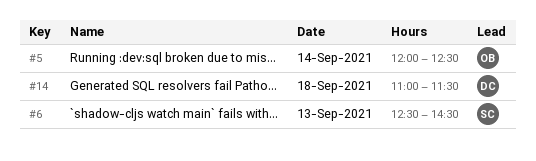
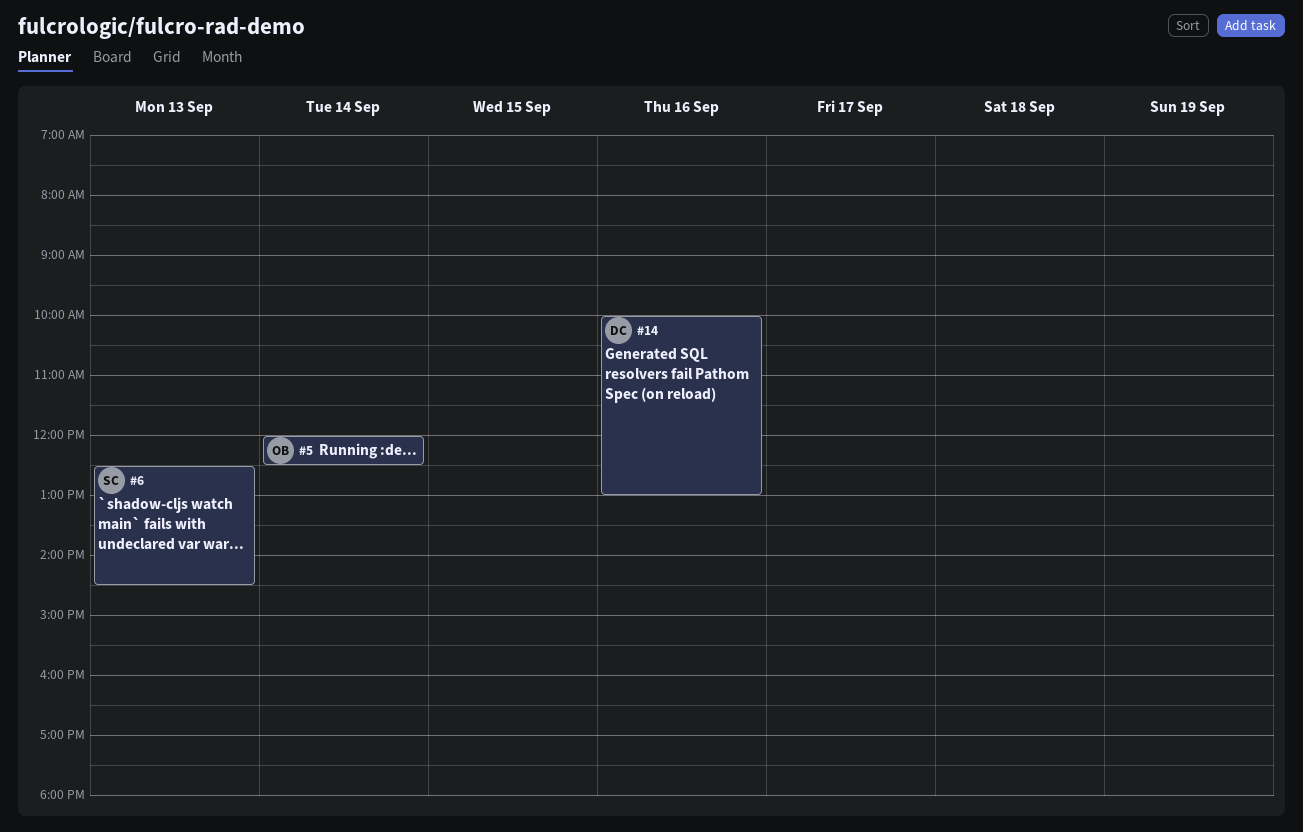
#14, day: Sep 18 -> Sep 16
#14, begins: 11:00 -> 10:00
#14, ends: 11:30 -> 13:00

